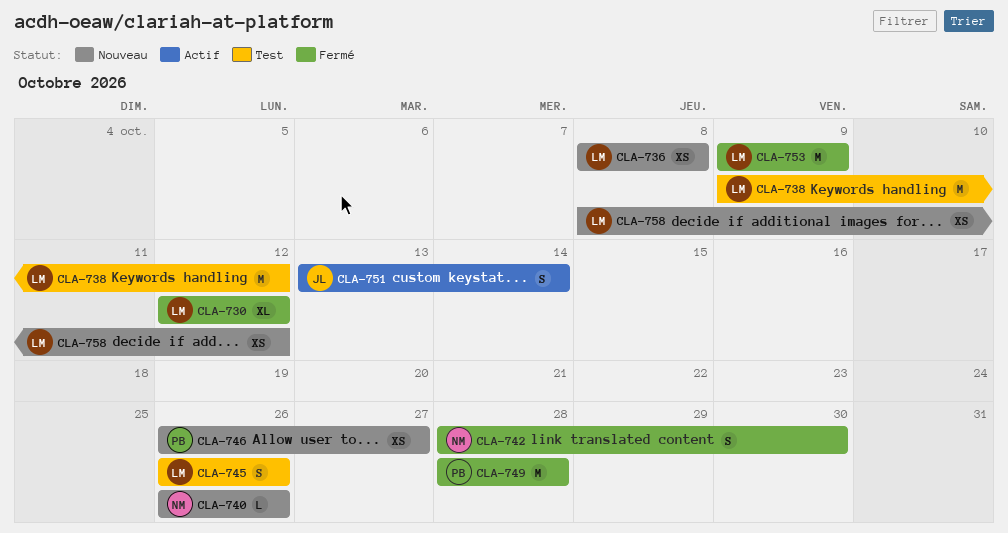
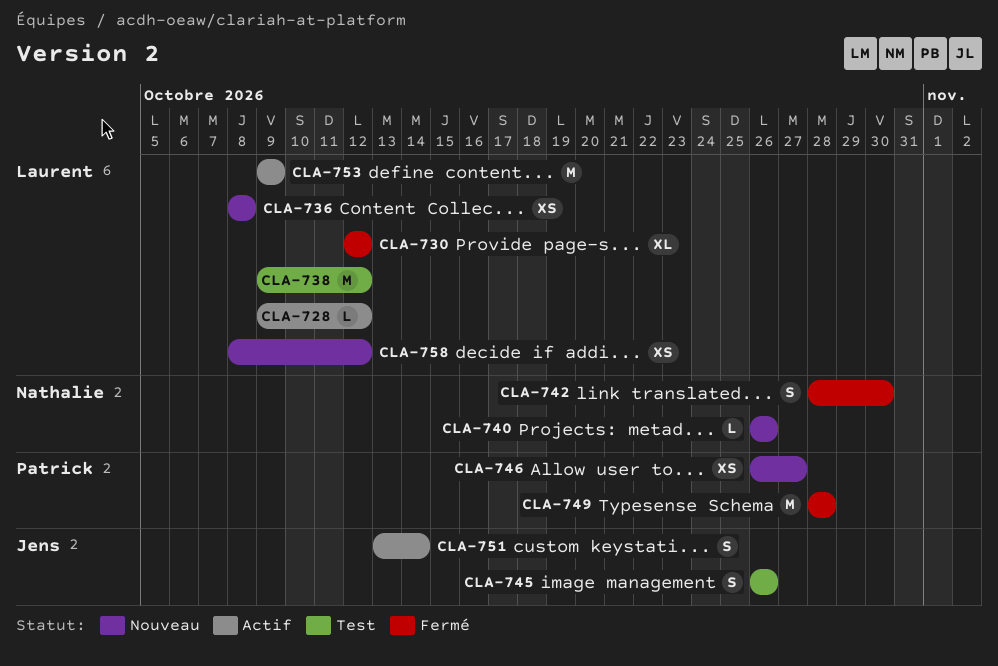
CLA-728: none -> present
CLA-745, owner: Laurent -> Jens
CLA-753, status: Fermé -> Actif

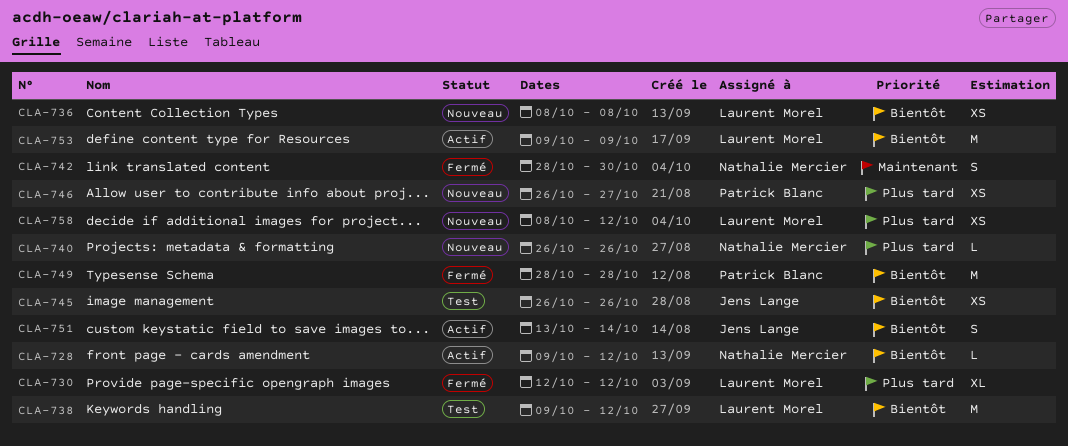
CLA-728, owner: Laurent Morel -> Nathalie Mercier
CLA-745, estimate: S -> XS

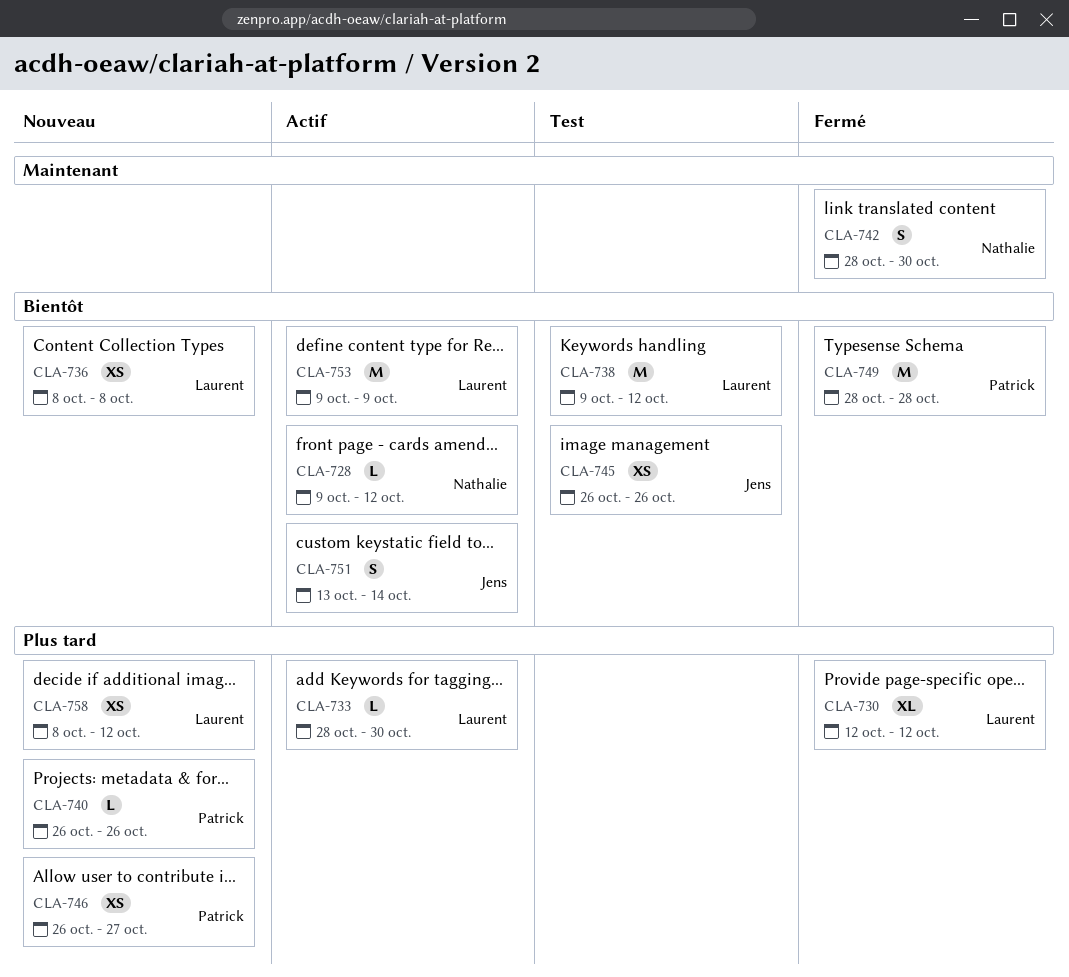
CLA-733: none -> present
CLA-740, owner: Nathalie Mercier -> Patrick Blanc

